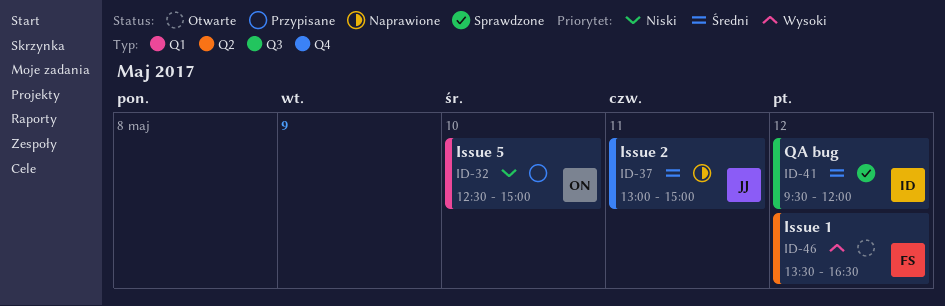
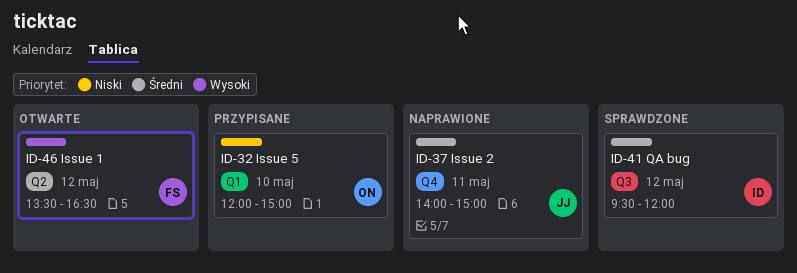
ID-32, begins: 12:30 -> 12:00
ID-37, begins: 13:00 -> 14:00

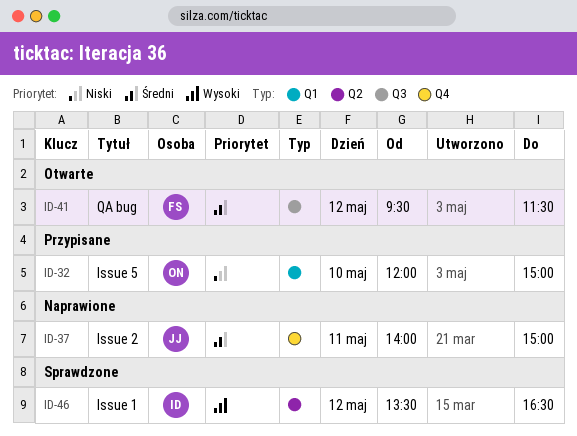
ID-41, status: Sprawdzone -> Otwarte
ID-41, owner: ID -> FS
ID-41, ends: 12:00 -> 11:30
ID-46, status: Otwarte -> Sprawdzone
ID-46, owner: FS -> ID

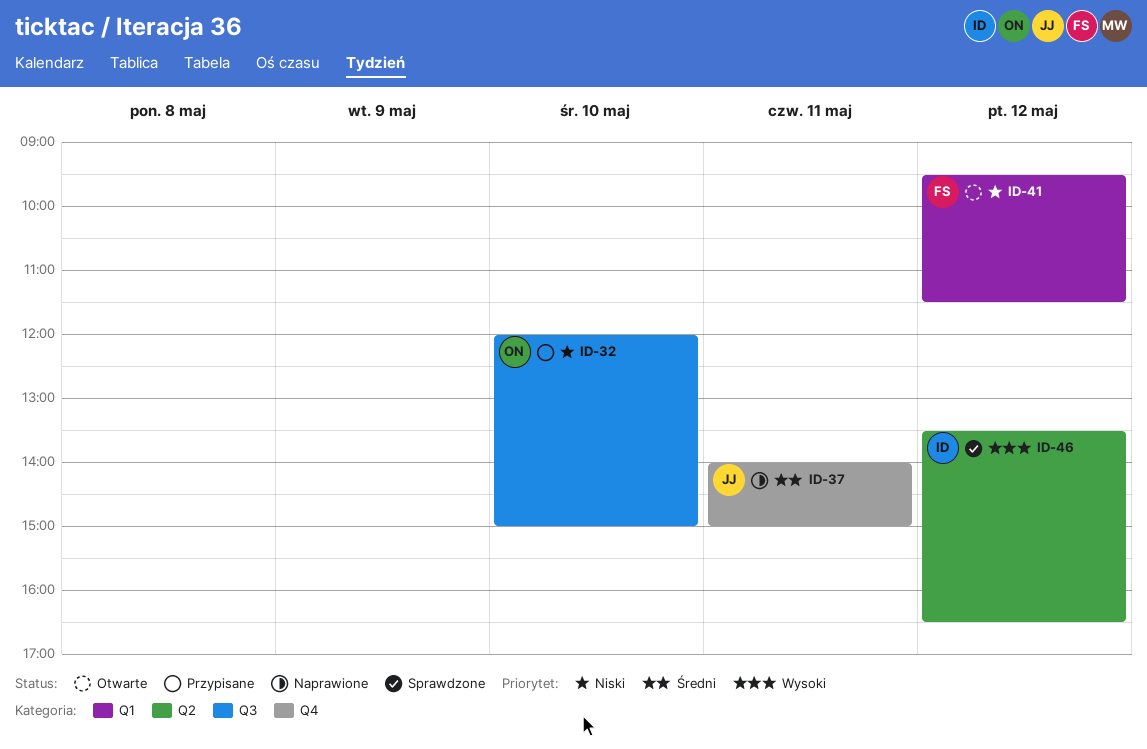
ID-32, label: Q1 -> Q3
ID-41, priority: Średni -> Niski
ID-41, label: Q3 -> Q1

